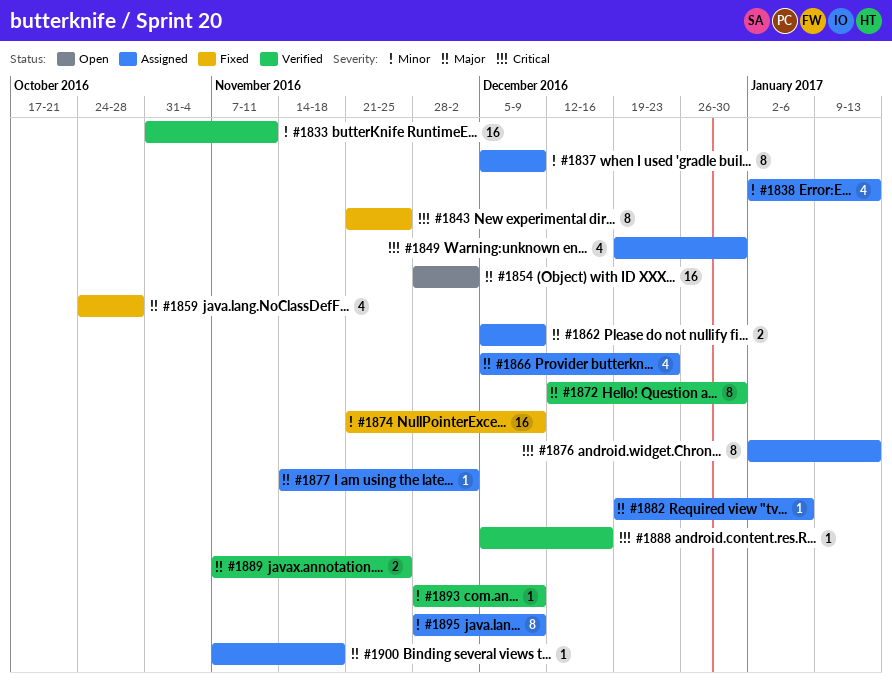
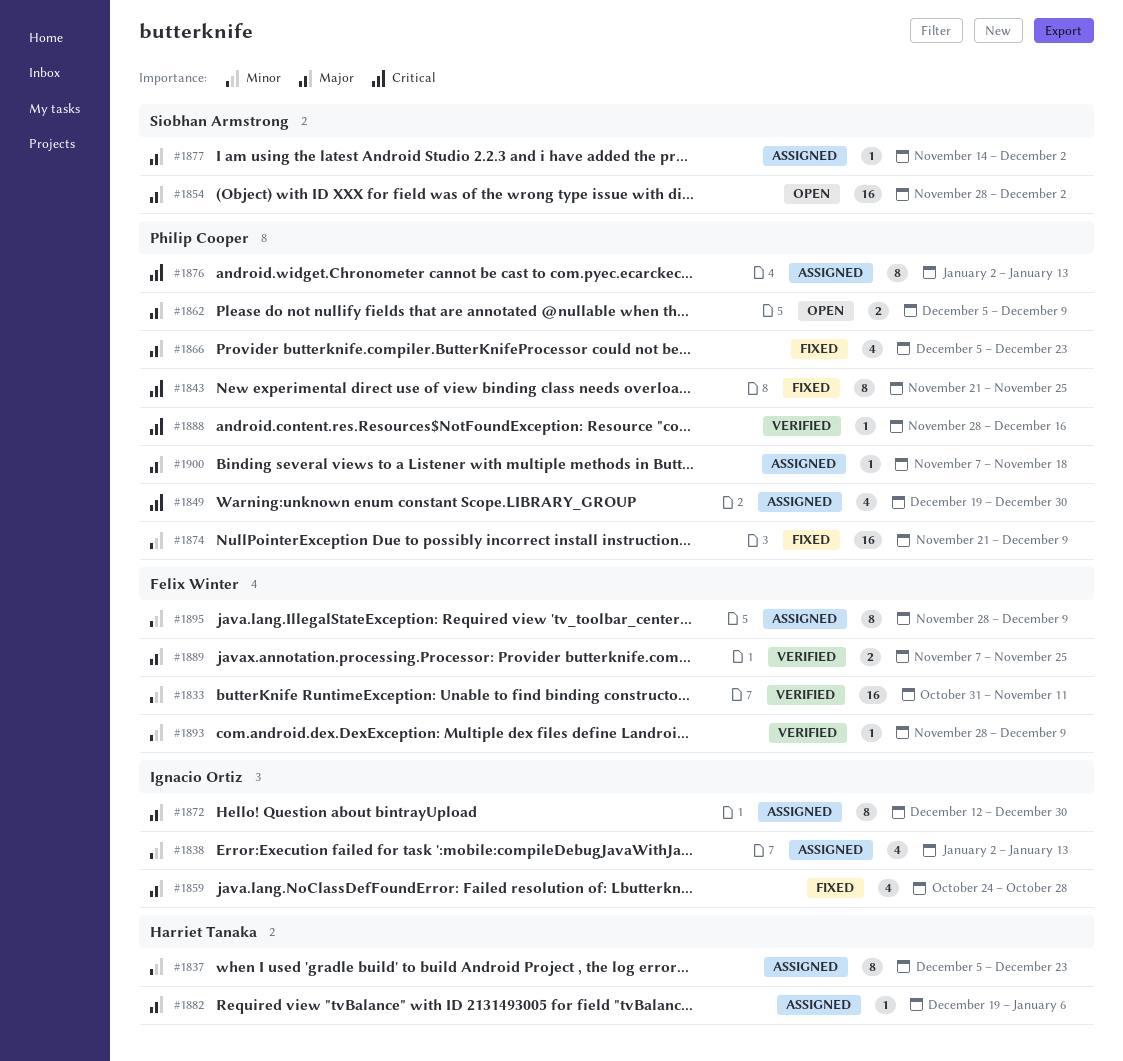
#1837, due: Dec 9 -> Dec 23
#1862, status: Assigned -> Open
#1866, status: Assigned -> Fixed
#1872, status: Verified -> Assigned
#1888, start: Dec 5 -> Nov 28

